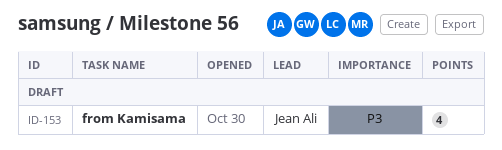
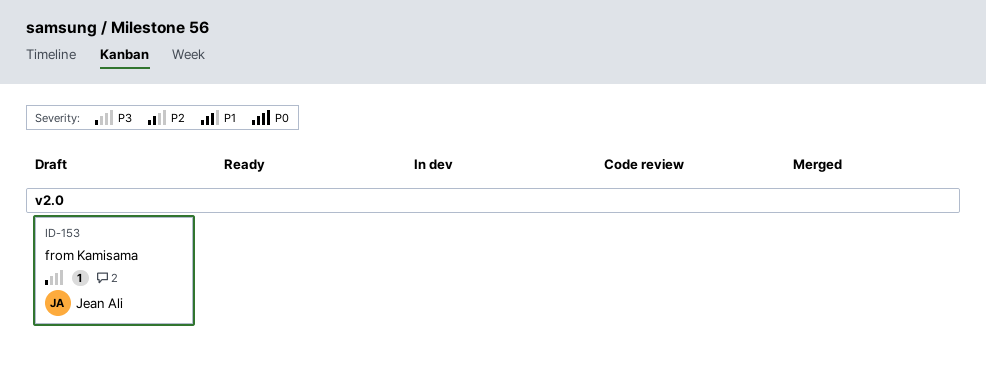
ID-153, estimate: 4 -> 1

